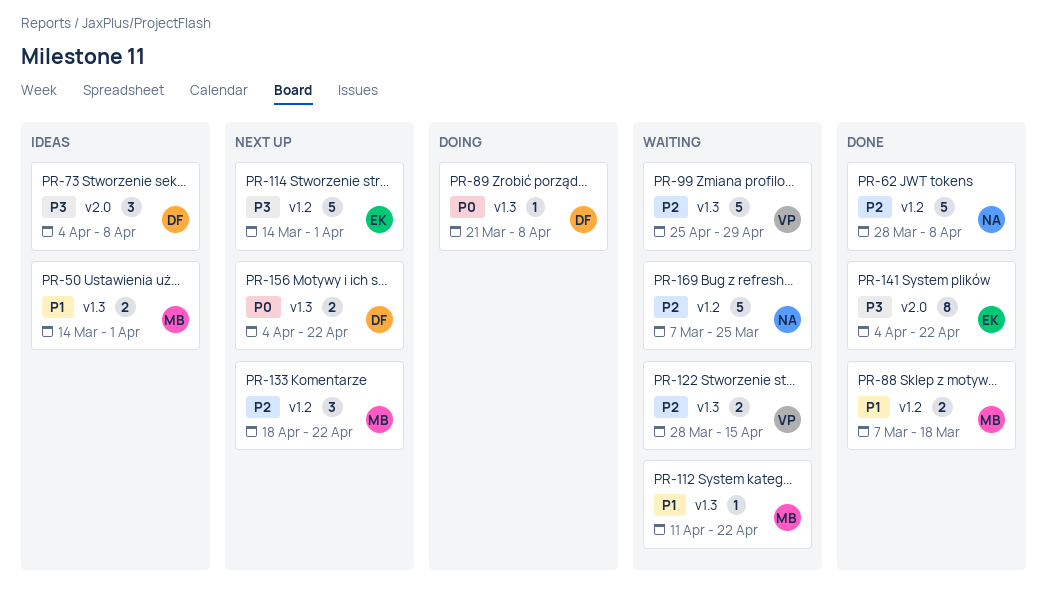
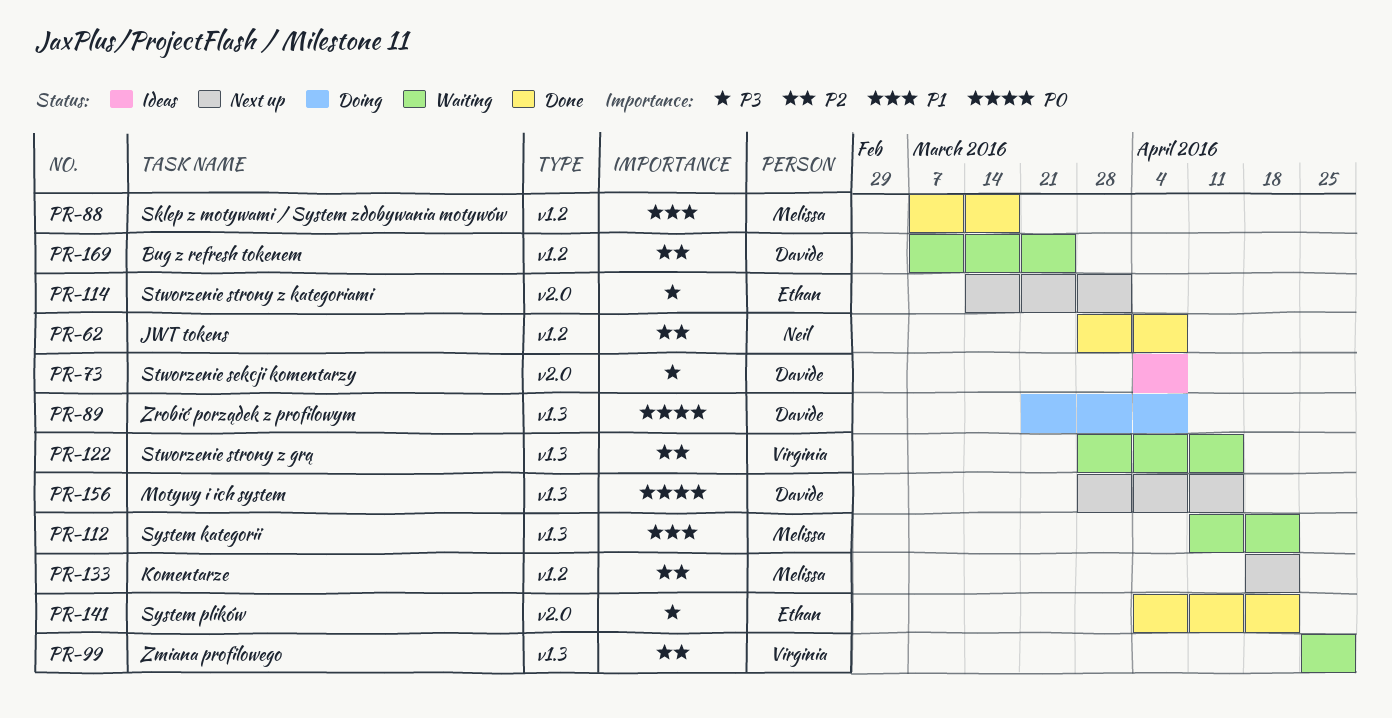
PR-50: present -> none
PR-114, label: v1.2 -> v2.0
PR-156, start: Apr 4 -> Mar 28
PR-156, due: Apr 22 -> Apr 15
PR-169, owner: Neil -> Davide

